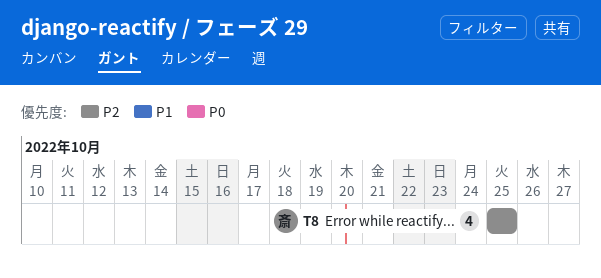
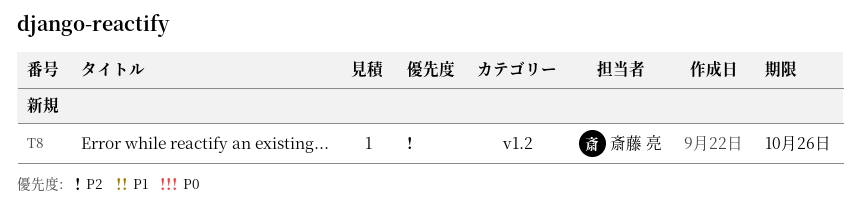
T8, estimate: 4 -> 1
T8, due: Oct 25 -> Oct 26

